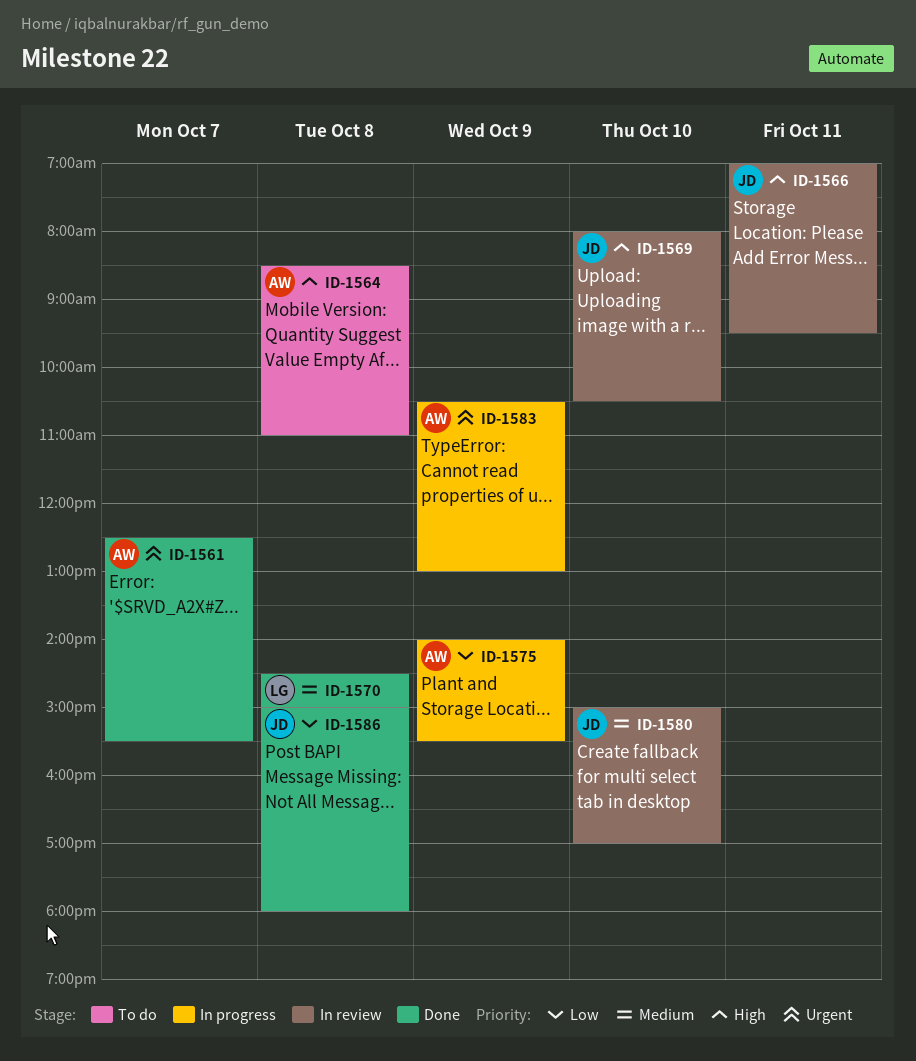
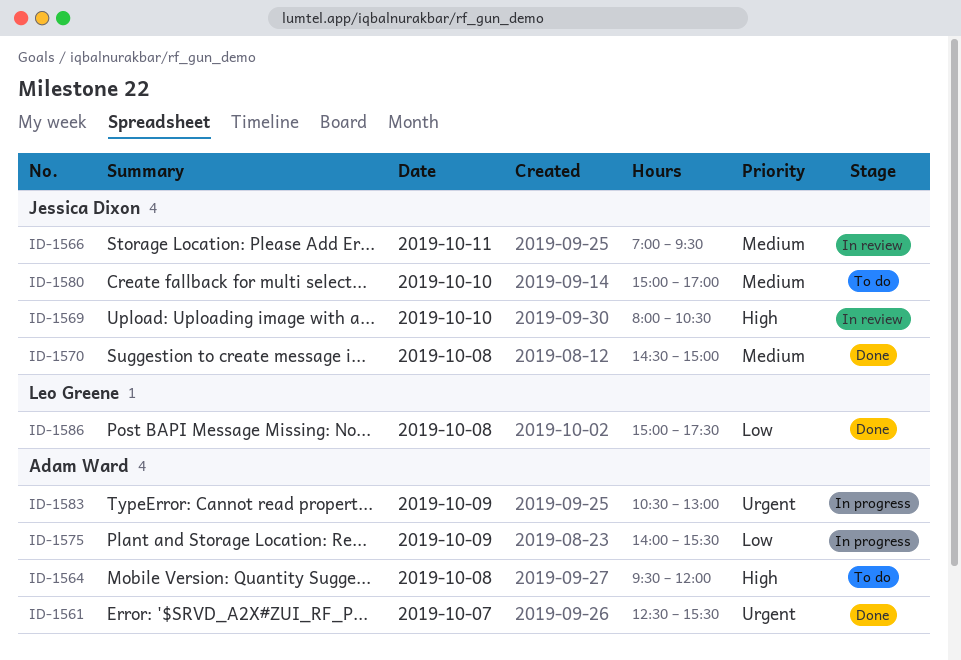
ID-1564, begins: 08:30 -> 09:30
ID-1564, ends: 11:00 -> 12:00
ID-1566, priority: High -> Medium
ID-1570, owner: Leo Greene -> Jessica Dixon
ID-1580, status: In review -> To do
ID-1586, owner: Jessica Dixon -> Leo Greene
ID-1586, ends: 18:00 -> 17:30

